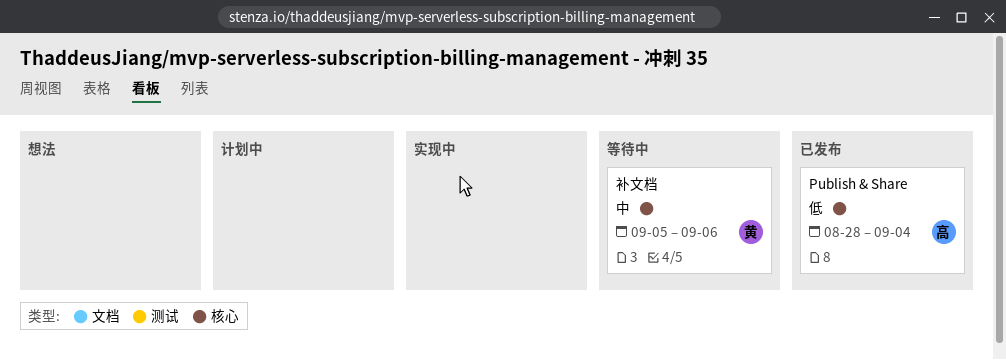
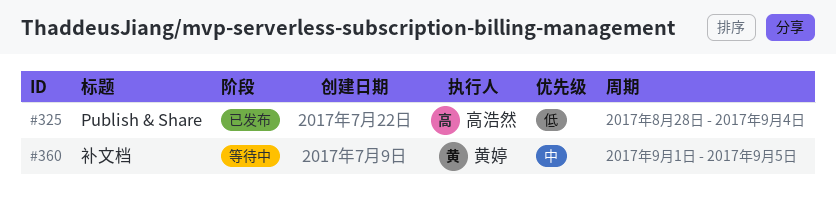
补文档, start: Sep 5 -> Sep 1
补文档, due: Sep 6 -> Sep 5

